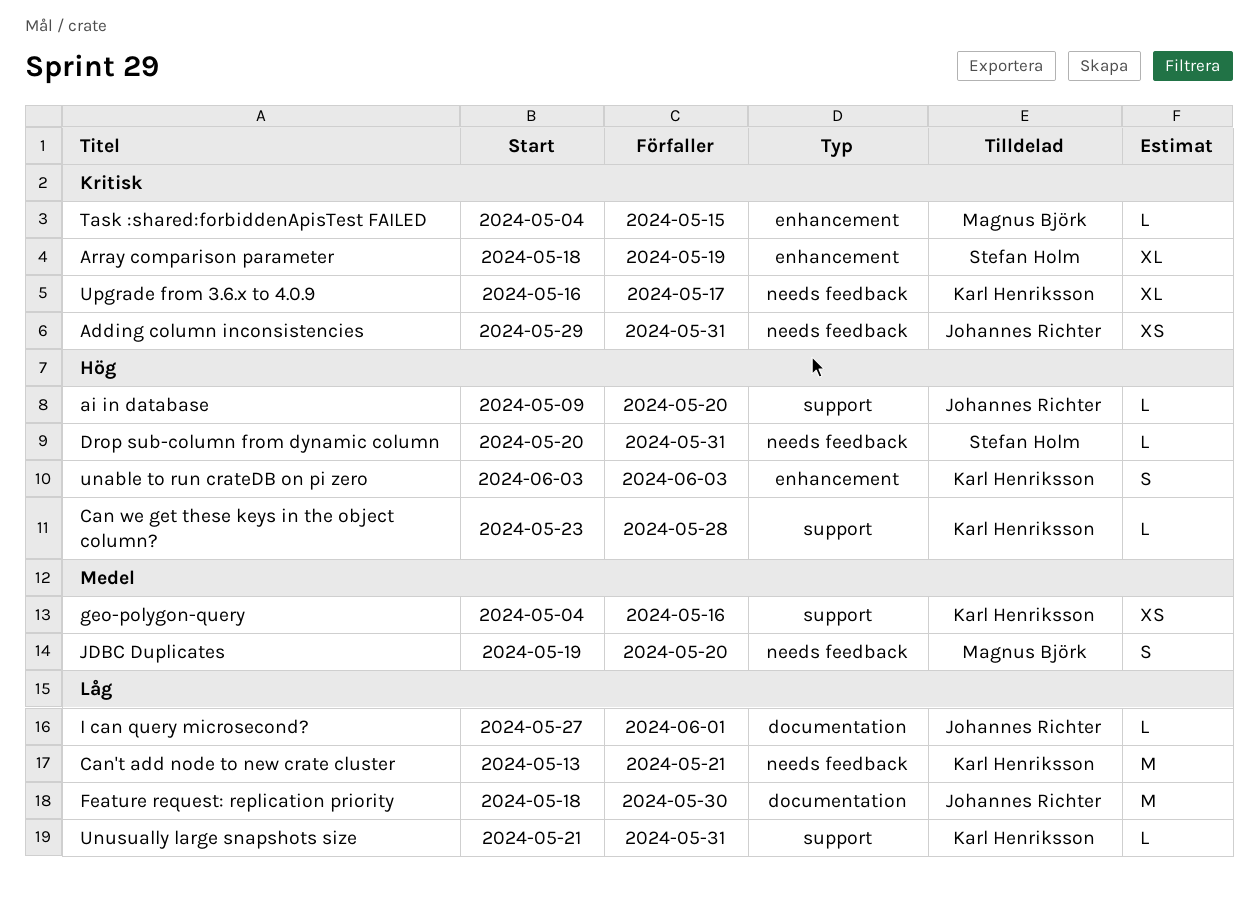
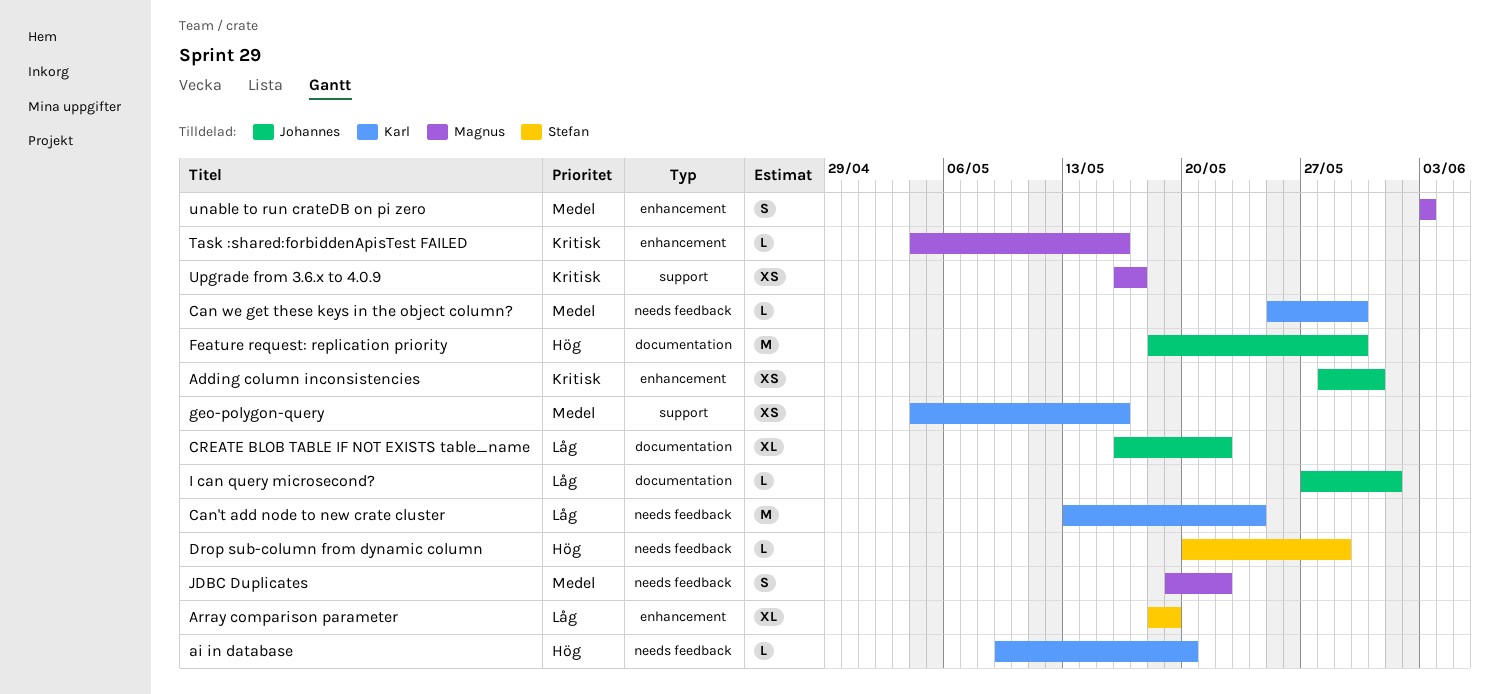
Adding column inconsistencies, label: needs feedback -> enhancement
Adding column inconsistencies, start: May 29 -> May 28
ai in database, owner: Johannes Richter -> Karl Henriksson
ai in database, label: support -> needs feedback
Array comparison parameter, priority: Kritisk -> Låg
Can we get these keys in the object column?, priority: Hög -> Medel
Can we get these keys in the object column?, label: support -> needs feedback
Can we get these keys in the object column?, start: May 23 -> May 25
Can we get these keys in the object column?, due: May 28 -> May 30
Can't add node to new crate cluster, due: May 21 -> May 24
CREATE BLOB TABLE IF NOT EXISTS table_name: none -> present
Drop sub-column from dynamic column, due: May 31 -> May 29
Feature request: replication priority, priority: Låg -> Hög
JDBC Duplicates, due: May 20 -> May 22
Task :shared:forbiddenApisTest FAILED, due: May 15 -> May 16
unable to run crateDB on pi zero, owner: Karl Henriksson -> Magnus Björk
unable to run crateDB on pi zero, priority: Hög -> Medel
Unusually large snapshots size: present -> none
Upgrade from 3.6.x to 4.0.9, owner: Karl Henriksson -> Magnus Björk
Upgrade from 3.6.x to 4.0.9, label: needs feedback -> support
Upgrade from 3.6.x to 4.0.9, estimate: XL -> XS

